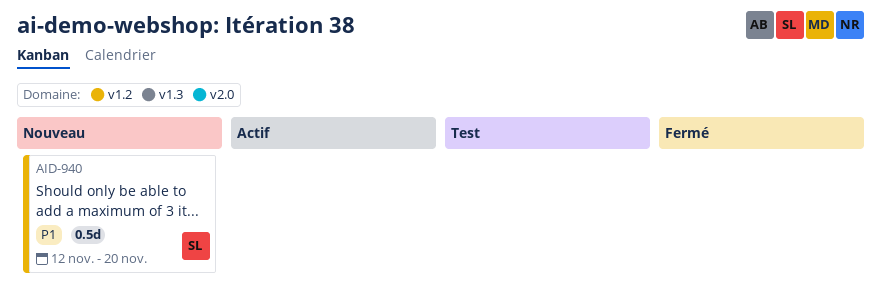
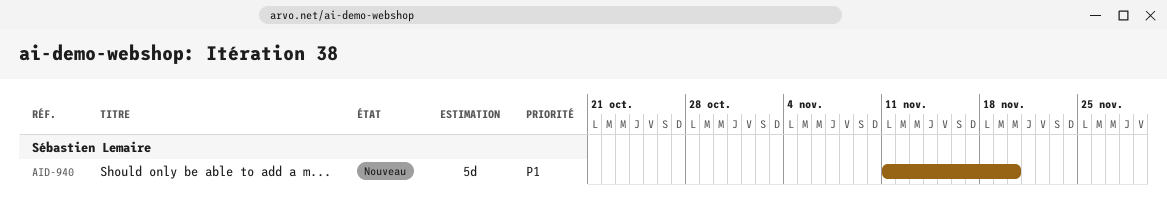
AID-940, estimate: 0.5d -> 5d
AID-940, start: Nov 12 -> Nov 11

